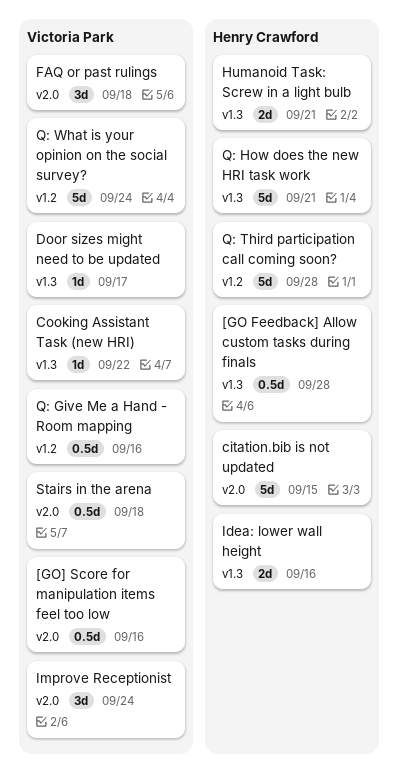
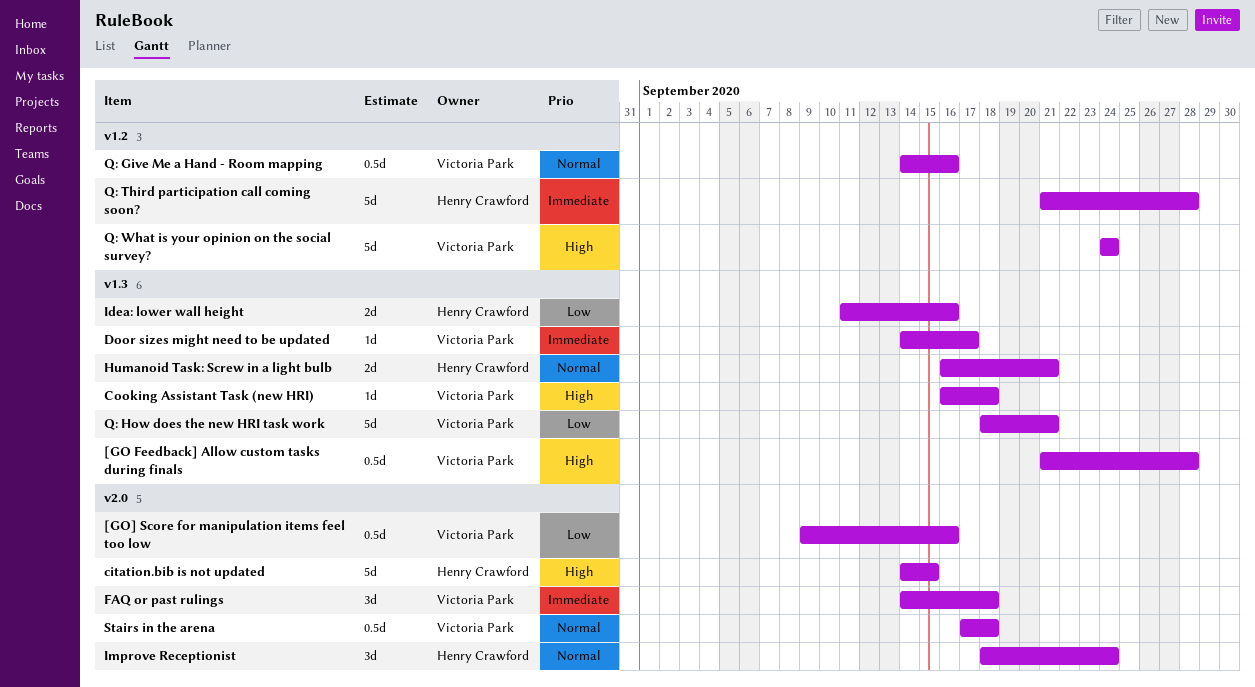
[GO Feedback] Allow custom tasks during finals, owner: Henry Crawford -> Victoria Park
Cooking Assistant Task (new HRI), due: Sep 22 -> Sep 18
Improve Receptionist, owner: Victoria Park -> Henry Crawford
Q: How does the new HRI task work, owner: Henry Crawford -> Victoria Park

